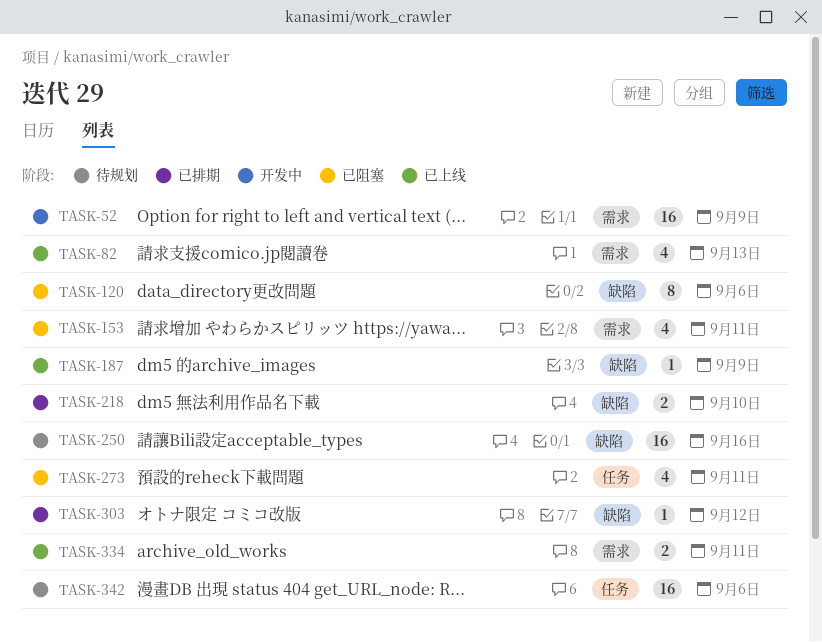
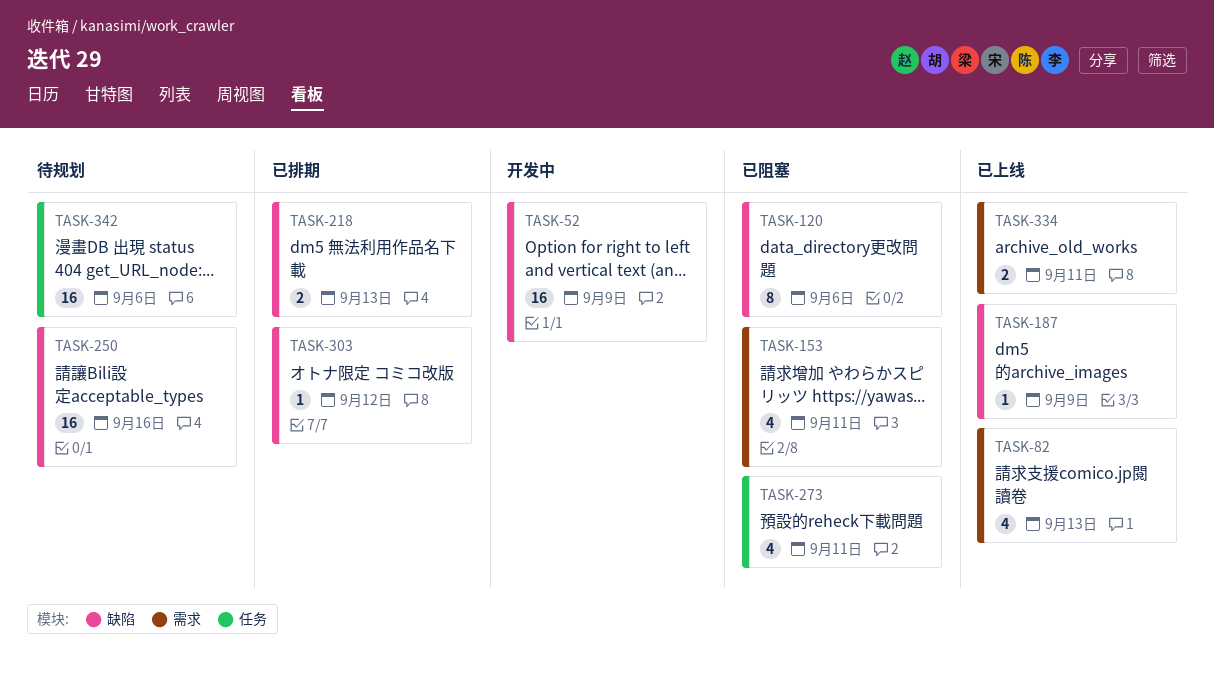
TASK-52, label: 需求 -> 缺陷
TASK-218, due: Sep 10 -> Sep 13

